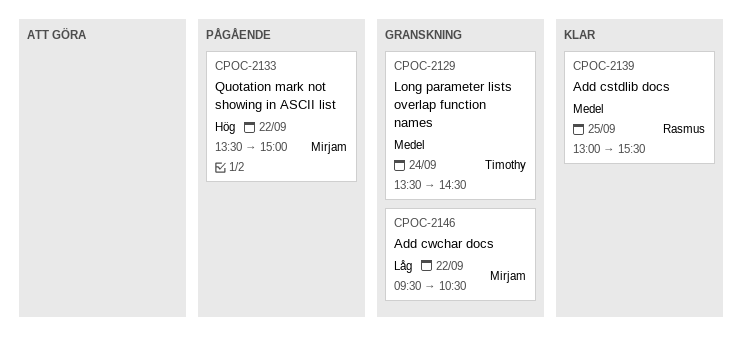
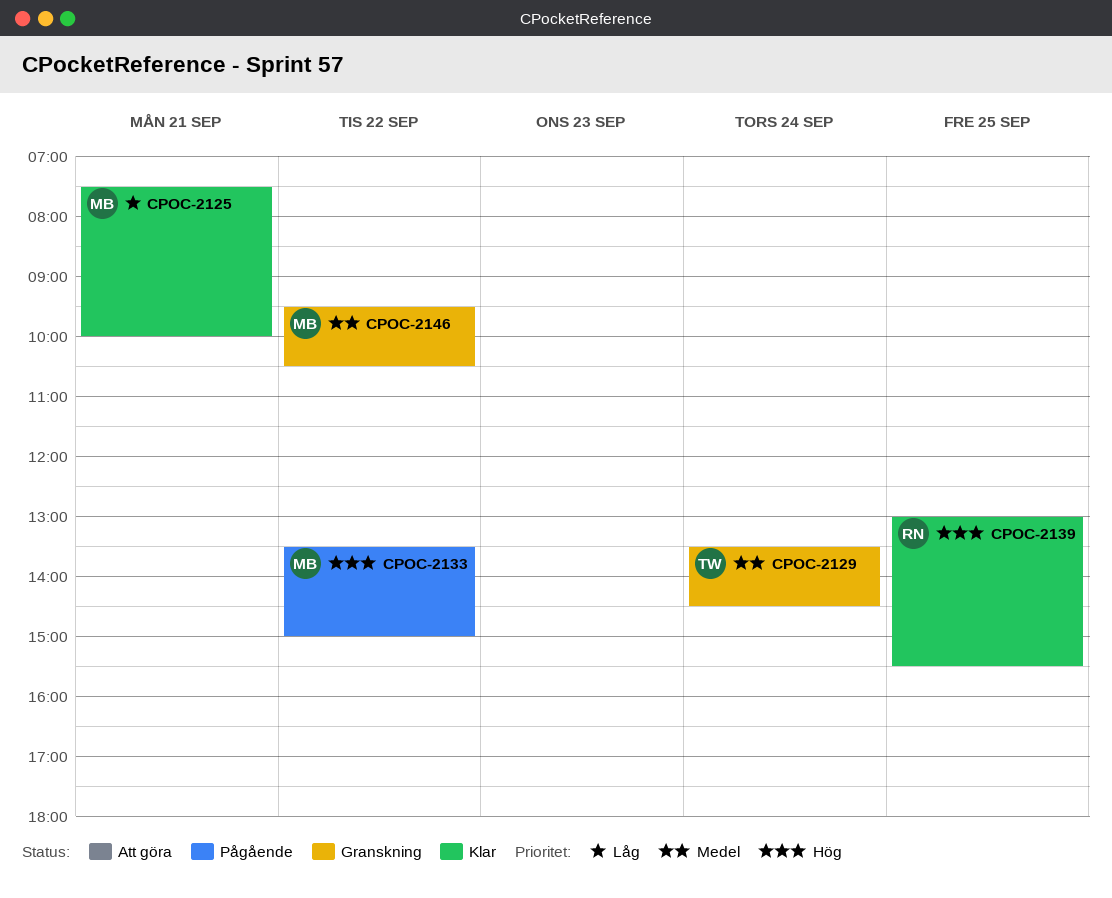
CPOC-2125: none -> present
CPOC-2139, priority: Medel -> Hög
CPOC-2146, priority: Låg -> Medel

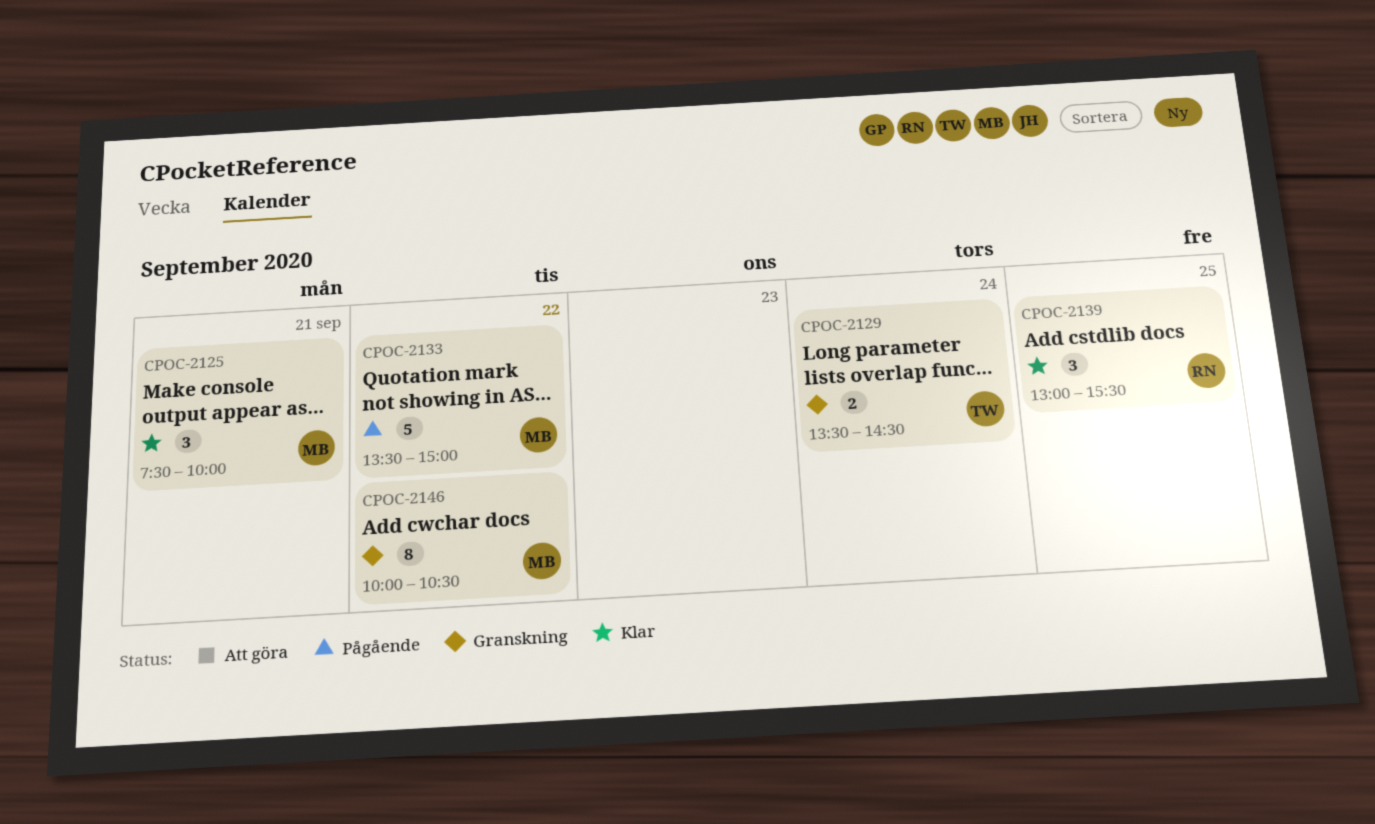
CPOC-2146, begins: 09:30 -> 10:00

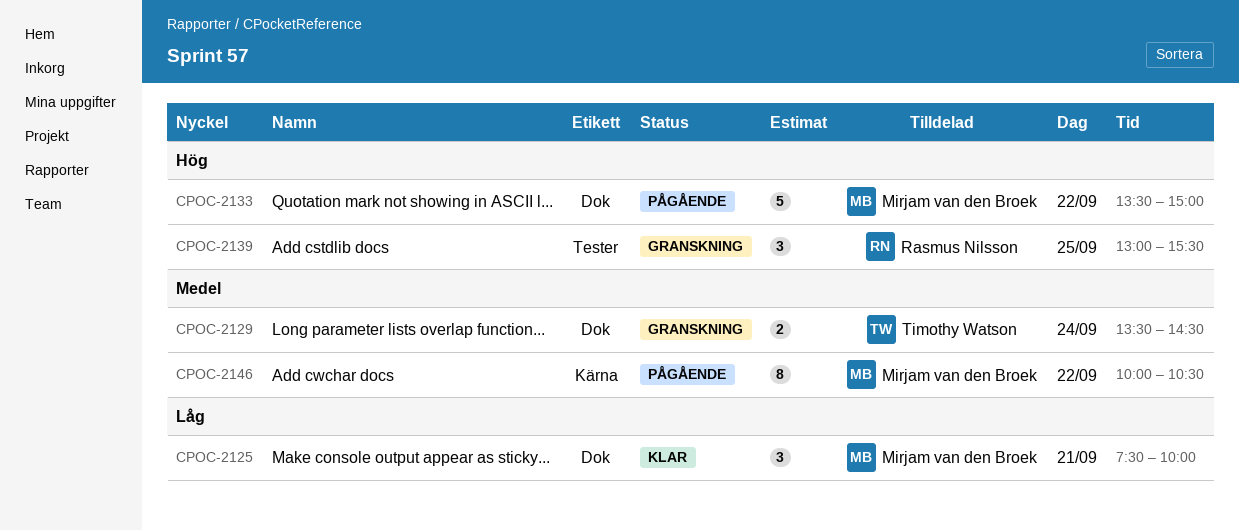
CPOC-2139, status: Klar -> Granskning
CPOC-2146, status: Granskning -> Pågående

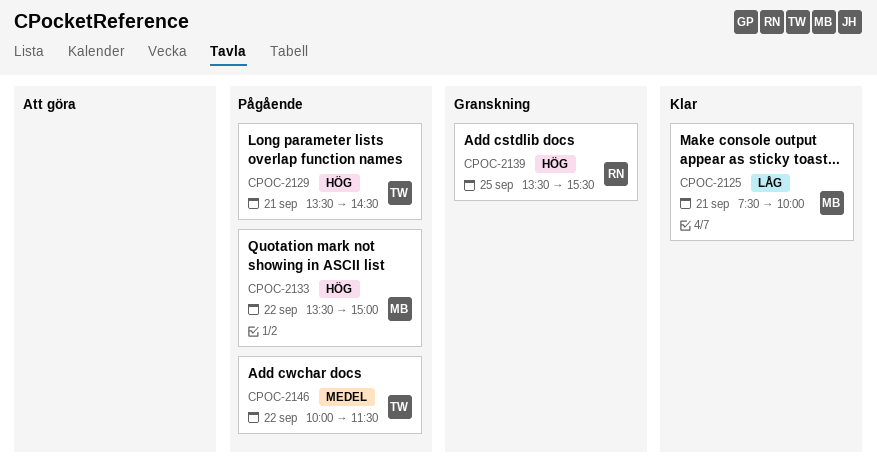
CPOC-2129, status: Granskning -> Pågående
CPOC-2129, priority: Medel -> Hög
CPOC-2129, day: Sep 24 -> Sep 21
CPOC-2139, begins: 13:00 -> 13:30
CPOC-2146, owner: Mirjam van den Broek -> Timothy Watson
CPOC-2146, ends: 10:30 -> 11:30

